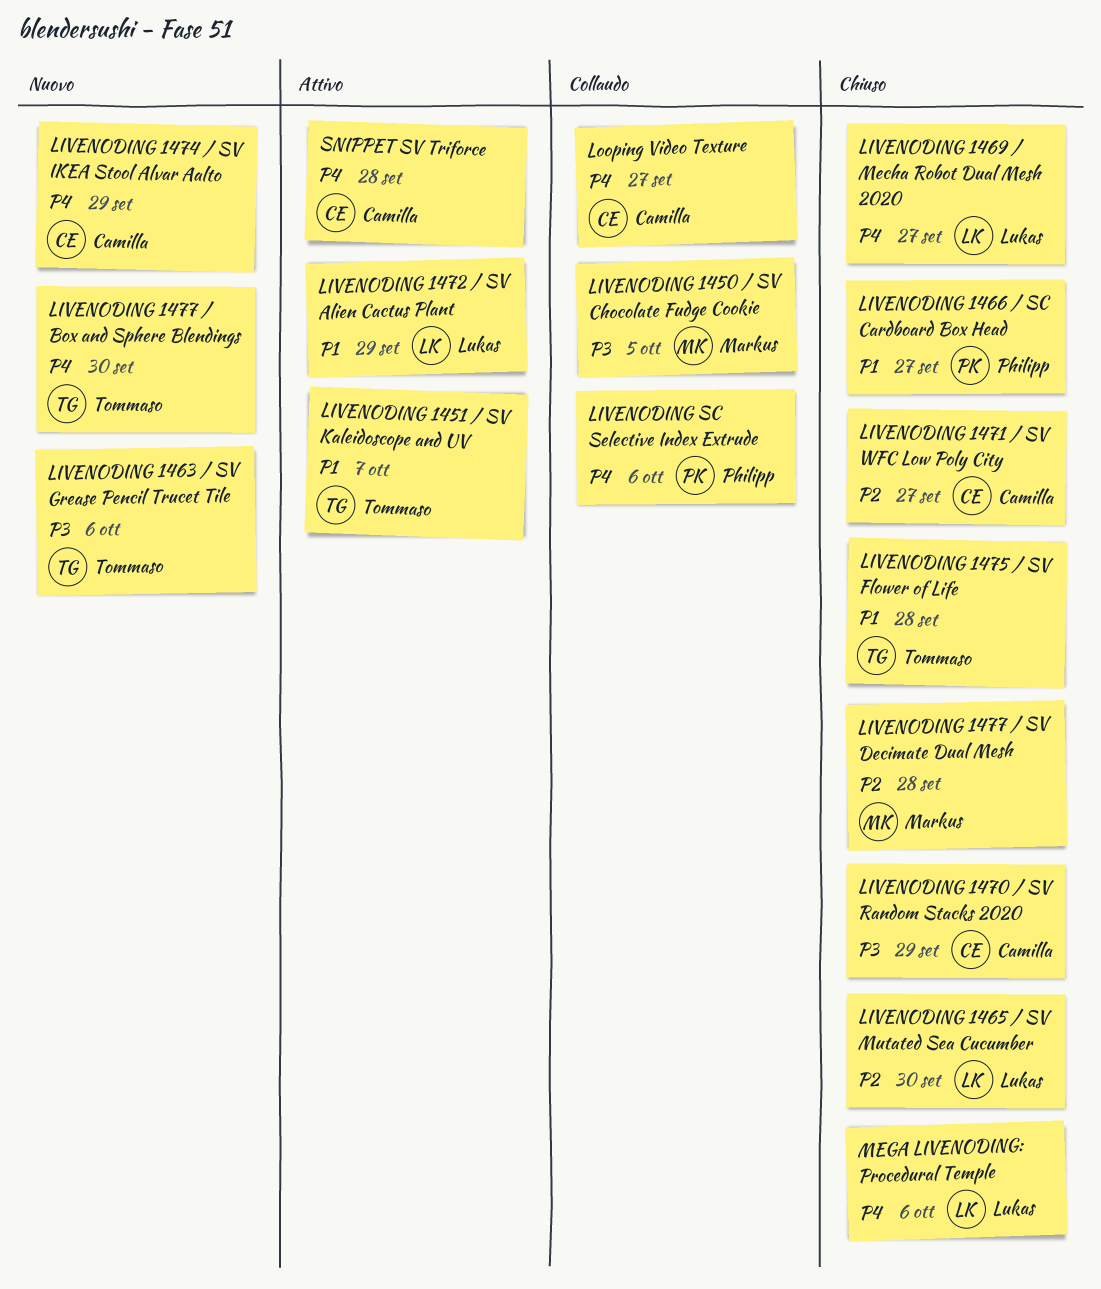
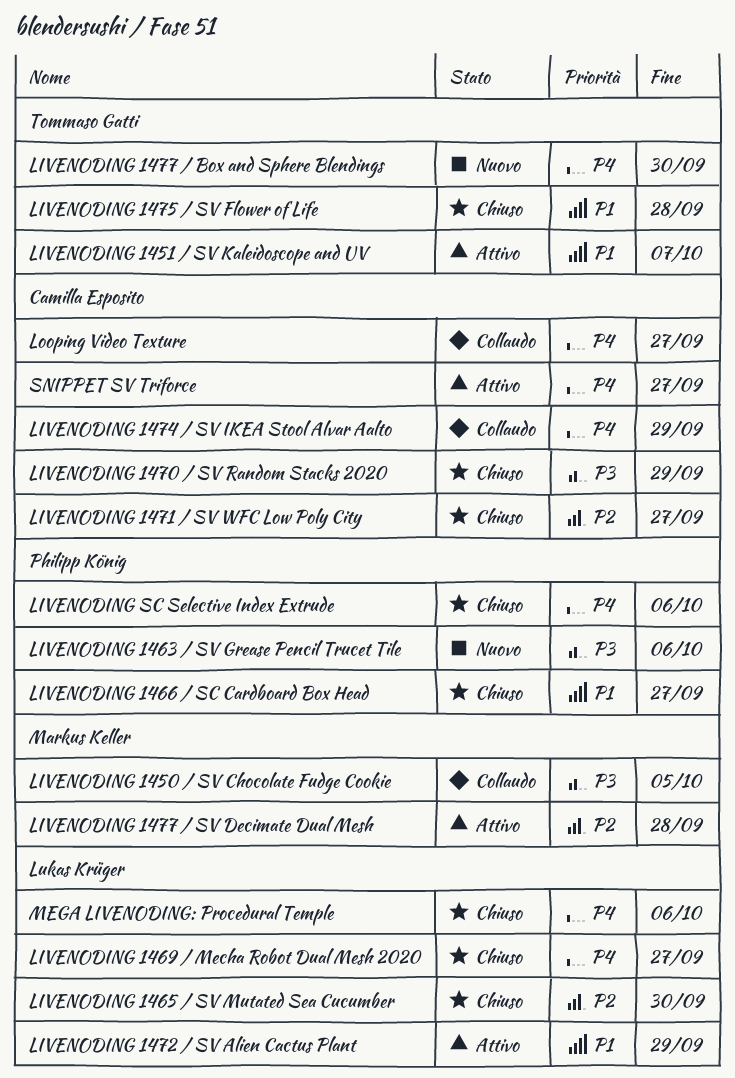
LIVENODING 1463 / SV Grease Pencil Trucet Tile, owner: Tommaso Gatti -> Philipp König
LIVENODING 1474 / SV IKEA Stool Alvar Aalto, status: Nuovo -> Collaudo
LIVENODING 1477 / SV Decimate Dual Mesh, status: Chiuso -> Attivo
LIVENODING SC Selective Index Extrude, status: Collaudo -> Chiuso
SNIPPET SV Triforce, due: Sep 28 -> Sep 27

